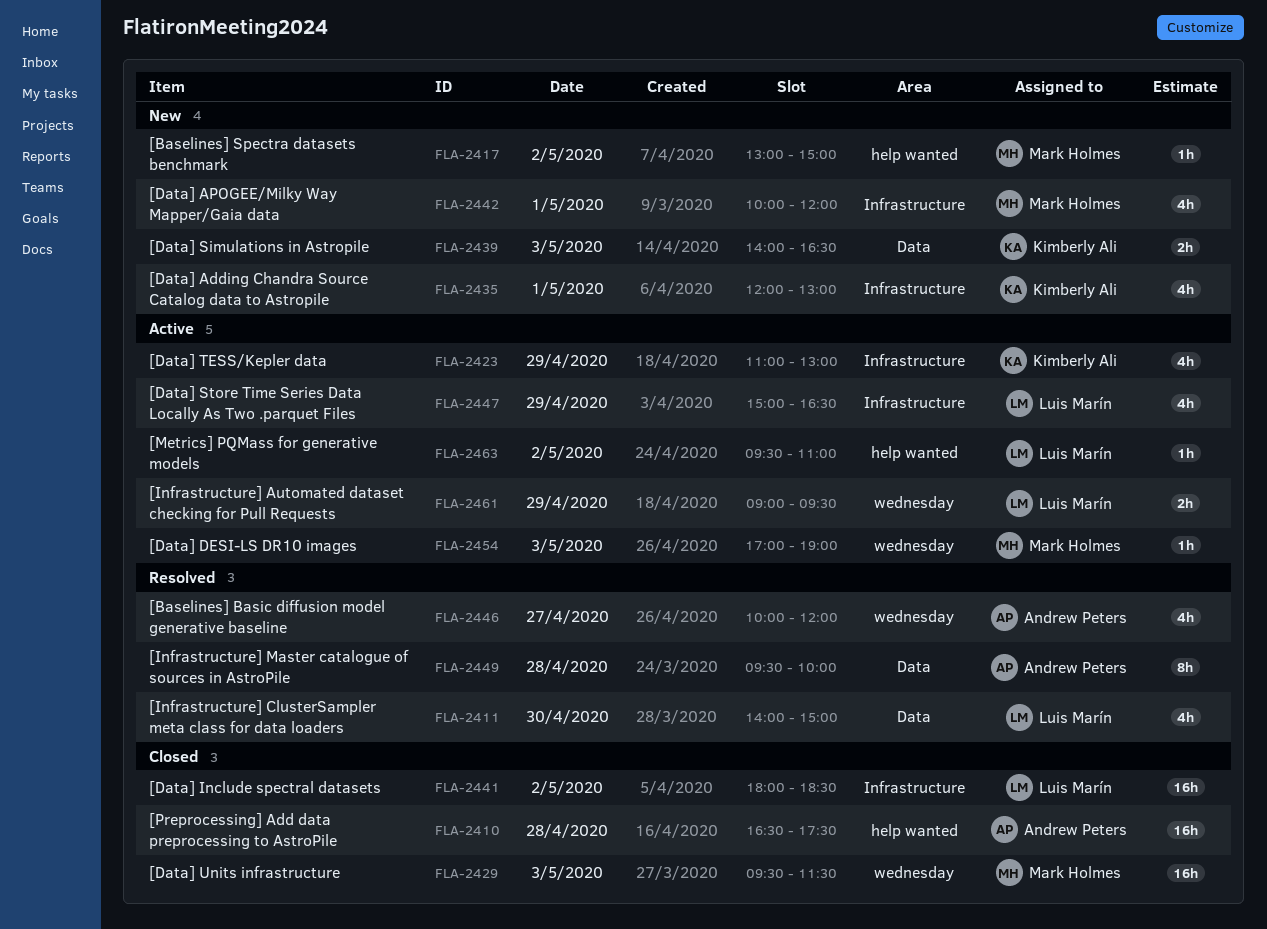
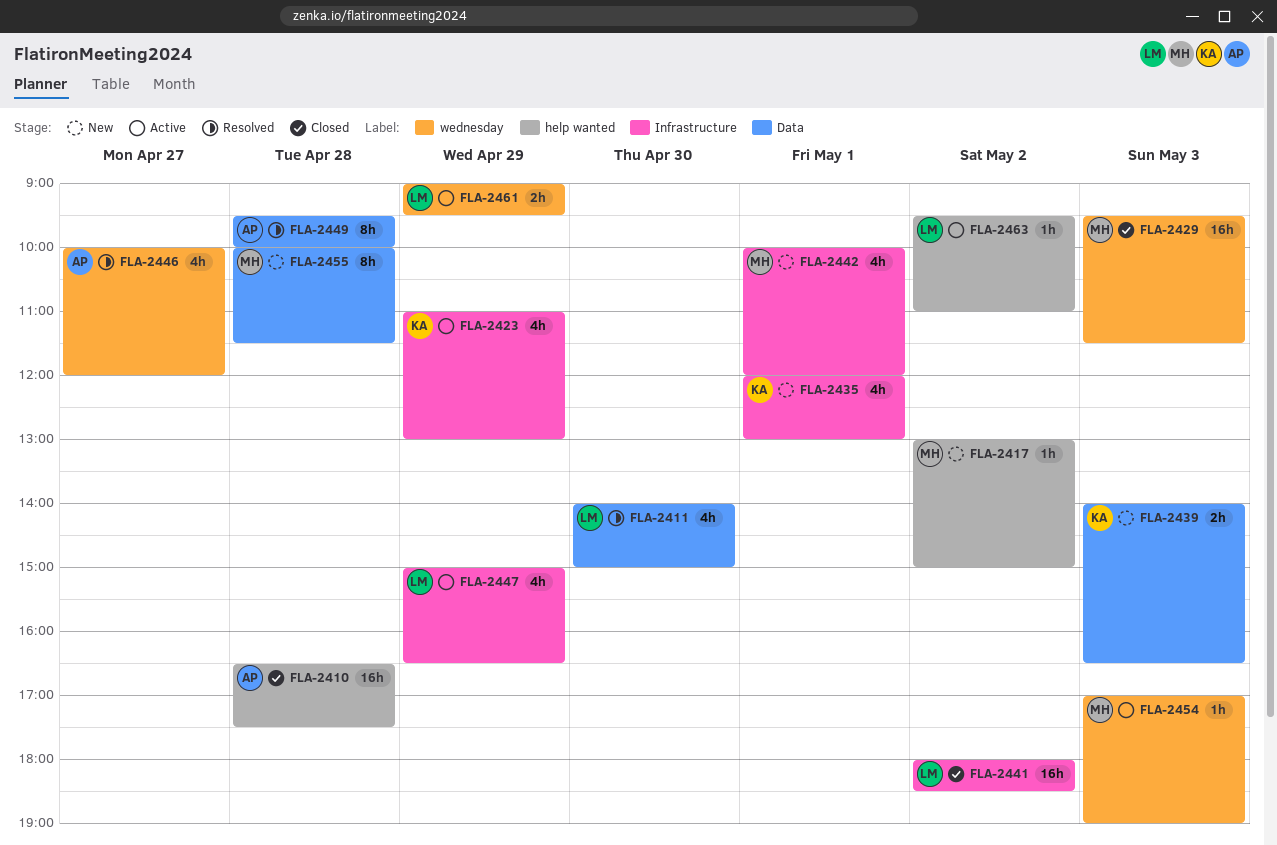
FLA-2455: none -> present

